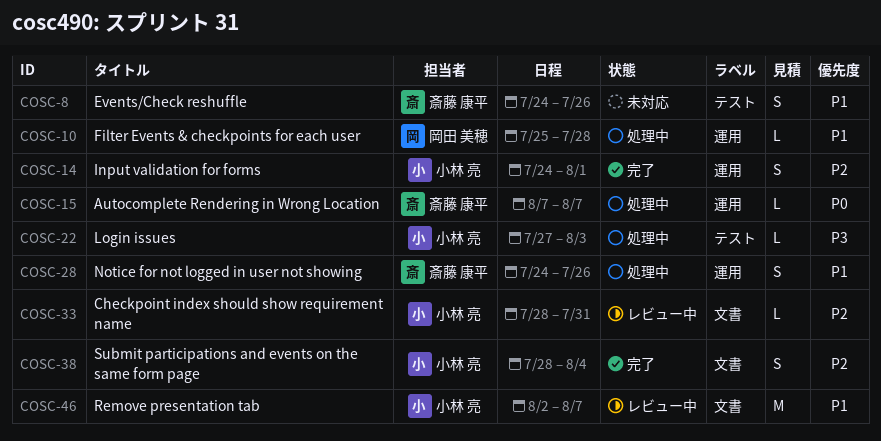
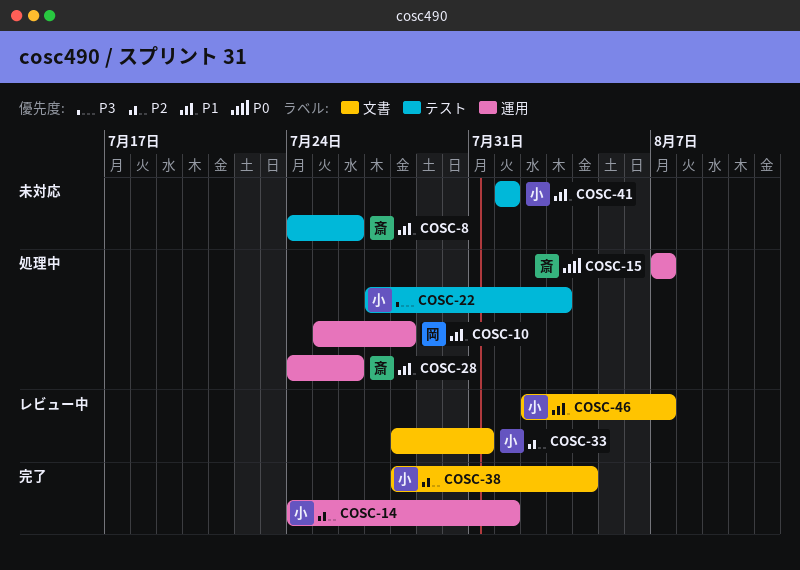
COSC-41: none -> present

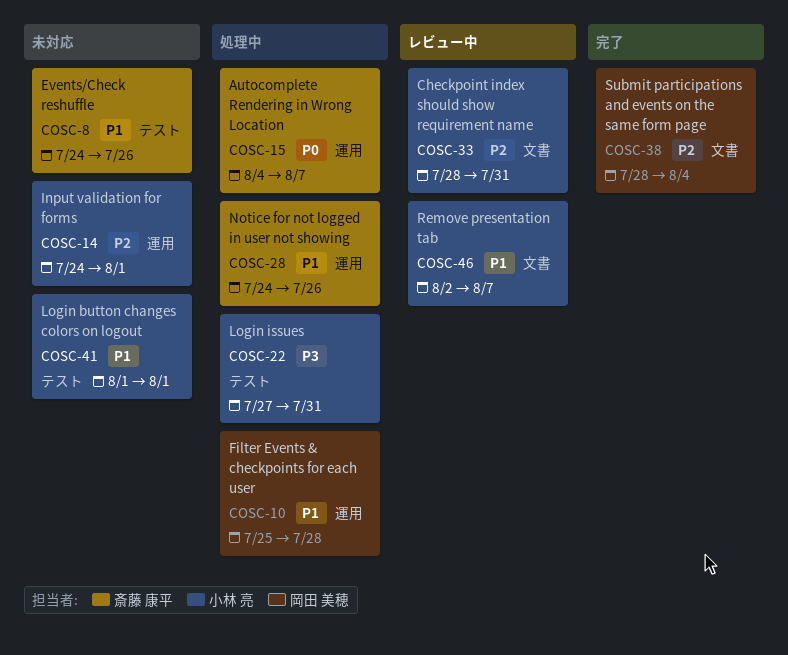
COSC-14, status: 完了 -> 未対応
COSC-15, start: Aug 7 -> Aug 4
COSC-22, due: Aug 3 -> Jul 31
COSC-38, owner: 小林 亮 -> 岡田 美穂

